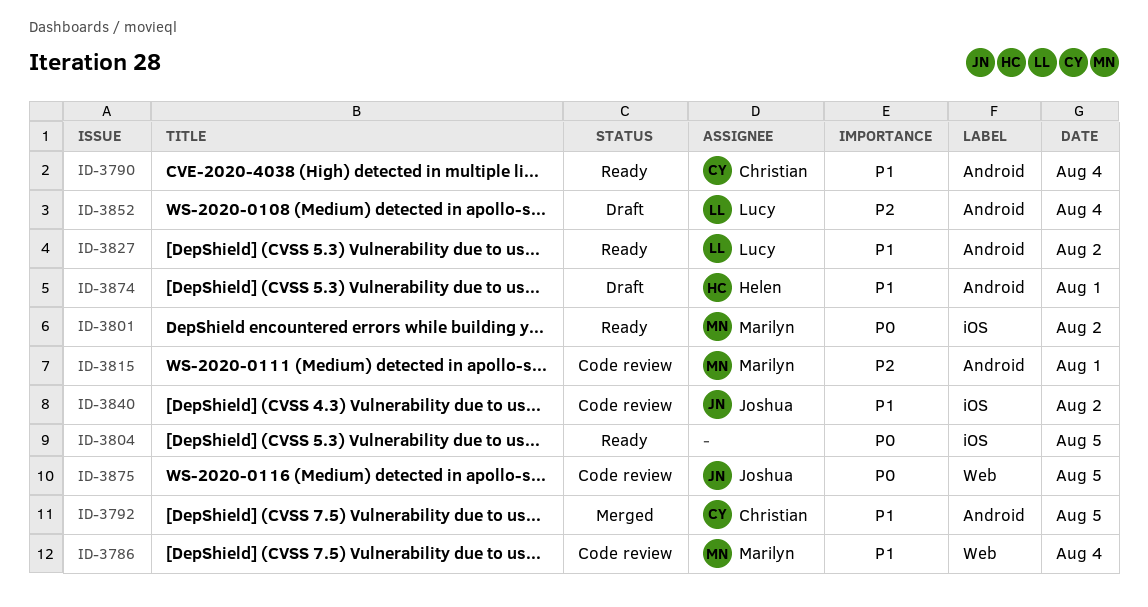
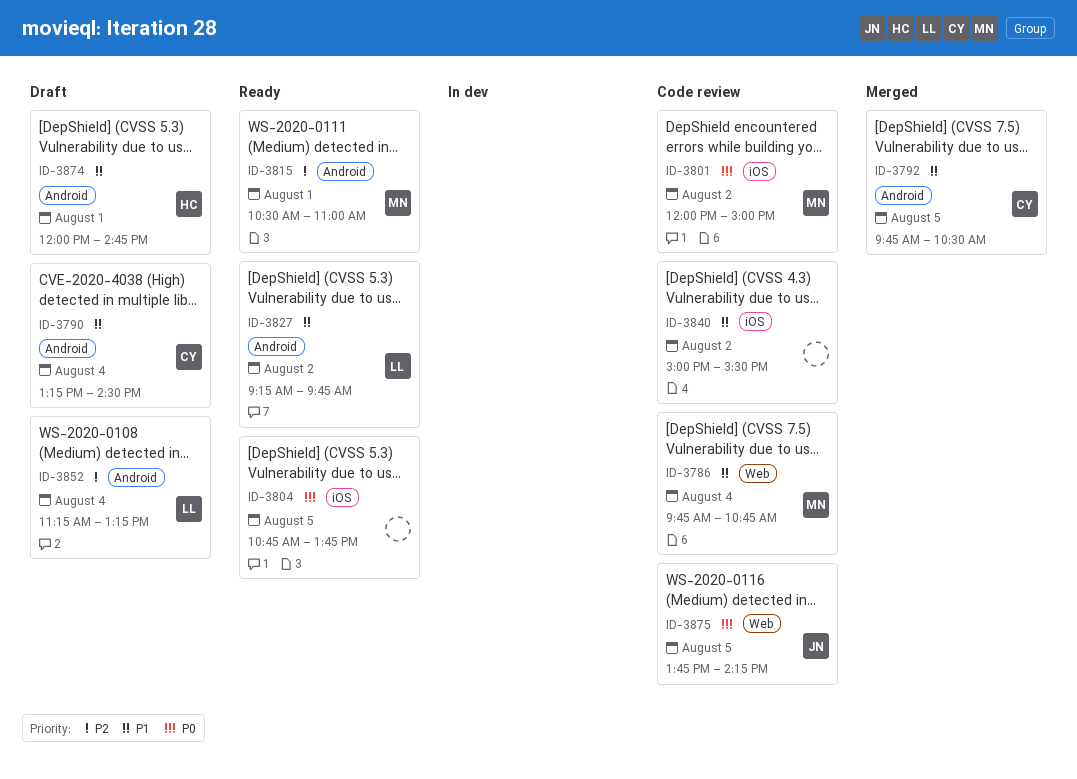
ID-3790, status: Ready -> Draft
ID-3801, status: Ready -> Code review
ID-3815, status: Code review -> Ready
ID-3840, owner: Joshua -> none

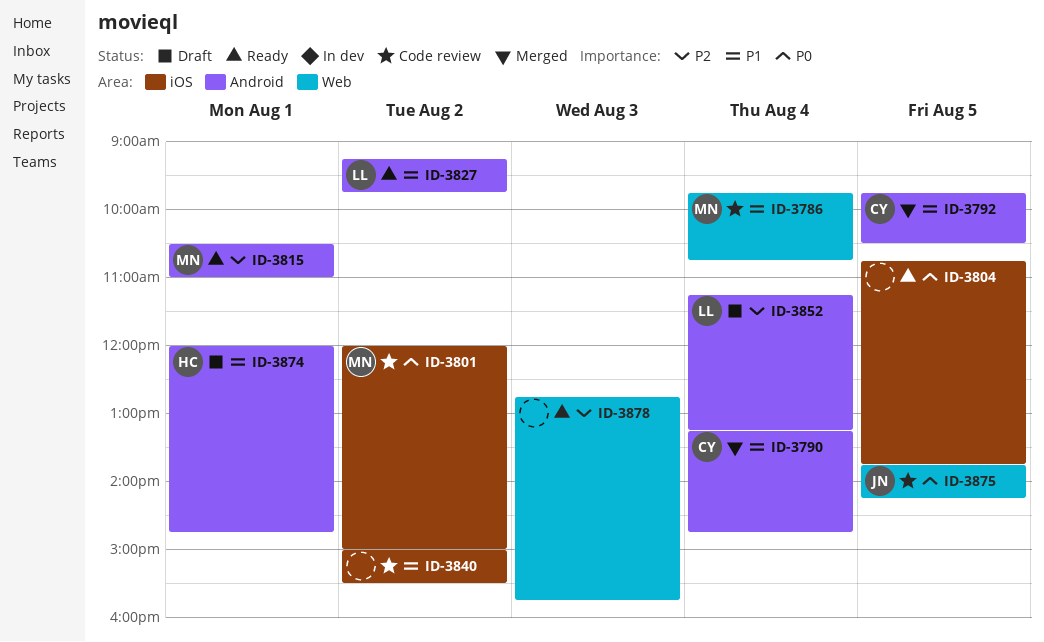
ID-3790, status: Draft -> Merged
ID-3790, ends: 14:30 -> 14:45
ID-3878: none -> present

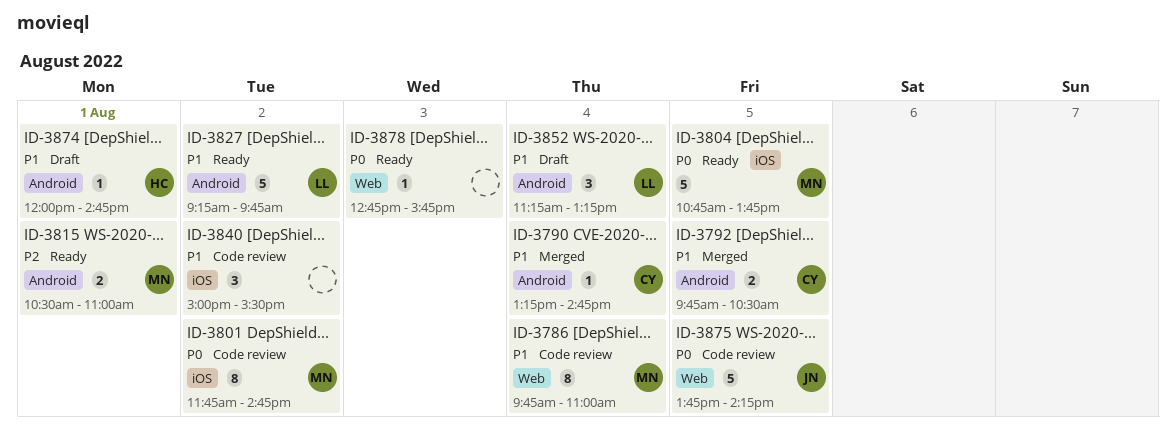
ID-3786, ends: 10:45 -> 11:00
ID-3801, begins: 12:00 -> 11:45
ID-3801, ends: 15:00 -> 14:45
ID-3804, owner: none -> MN
ID-3852, priority: P2 -> P1
ID-3878, priority: P2 -> P0

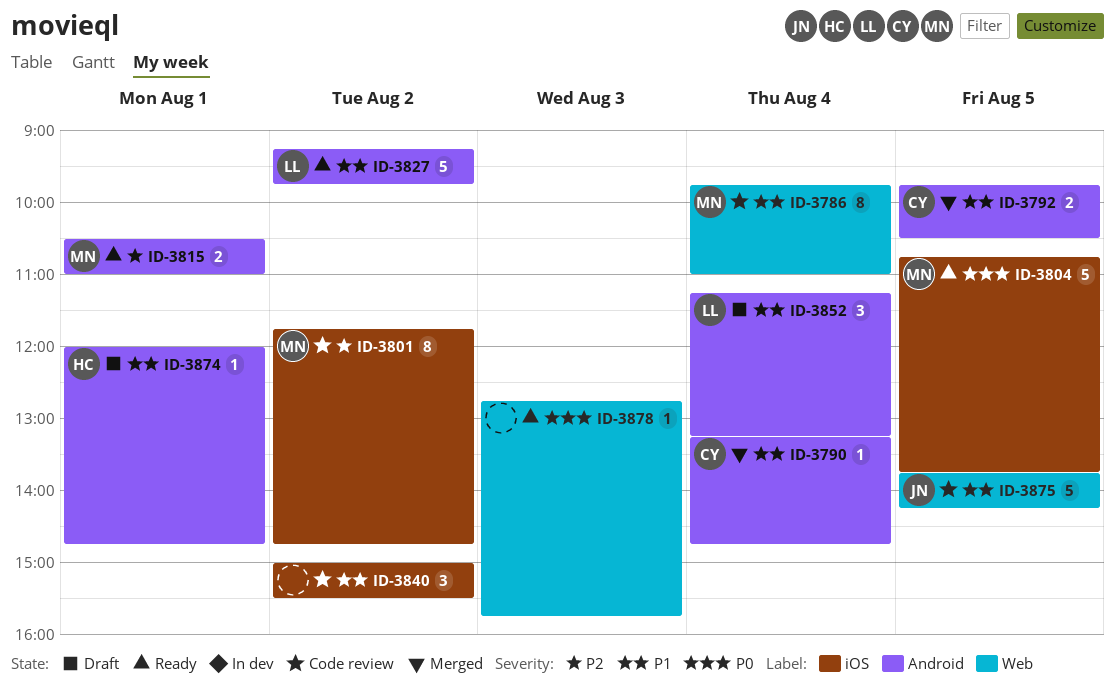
ID-3801, priority: P0 -> P2
ID-3875, priority: P0 -> P1

